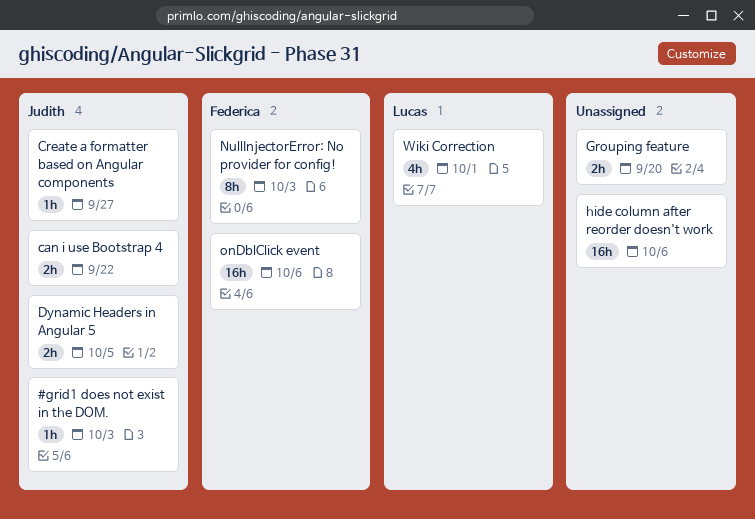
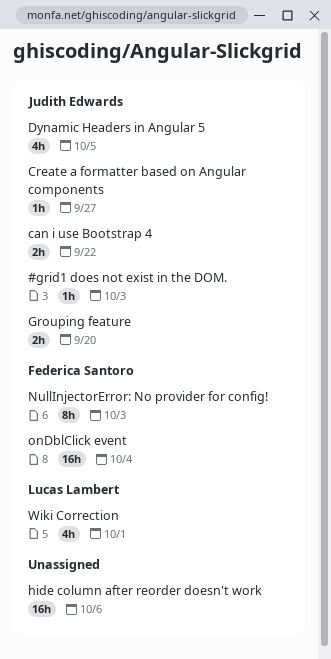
Dynamic Headers in Angular 5, estimate: 2h -> 4h
Grouping feature, owner: none -> Judith Edwards
onDblClick event, due: Oct 6 -> Oct 4

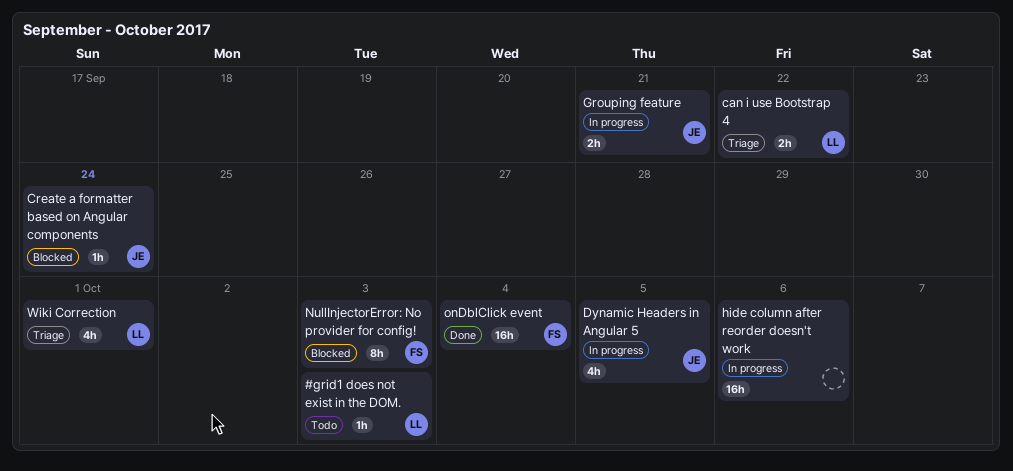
#grid1 does not exist in the DOM., owner: Judith Edwards -> Lucas Lambert
can i use Bootstrap 4, owner: Judith Edwards -> Lucas Lambert
Create a formatter based on Angular components, due: Sep 27 -> Sep 24
Grouping feature, due: Sep 20 -> Sep 21

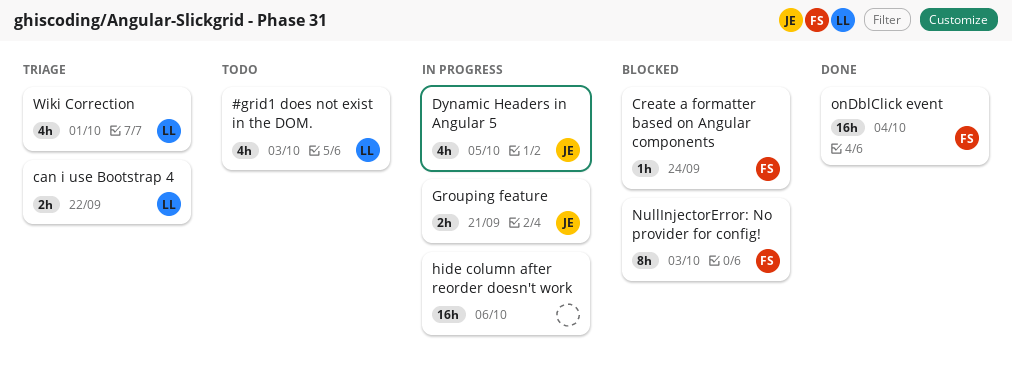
#grid1 does not exist in the DOM., estimate: 1h -> 4h
Create a formatter based on Angular components, owner: JE -> FS

